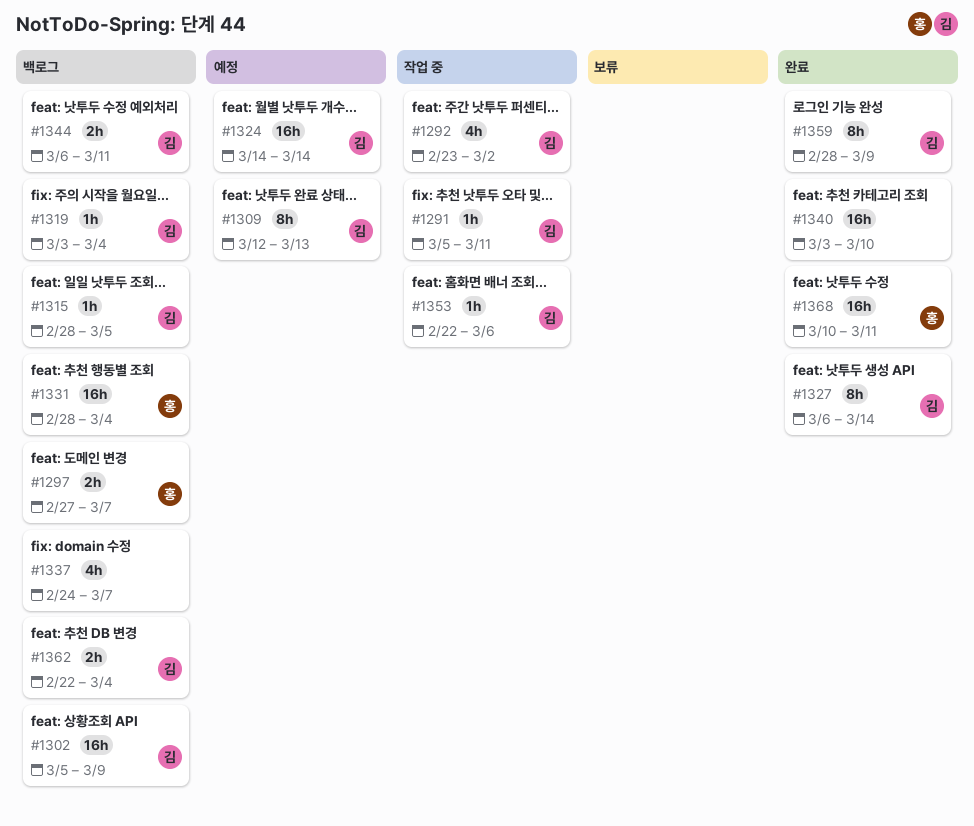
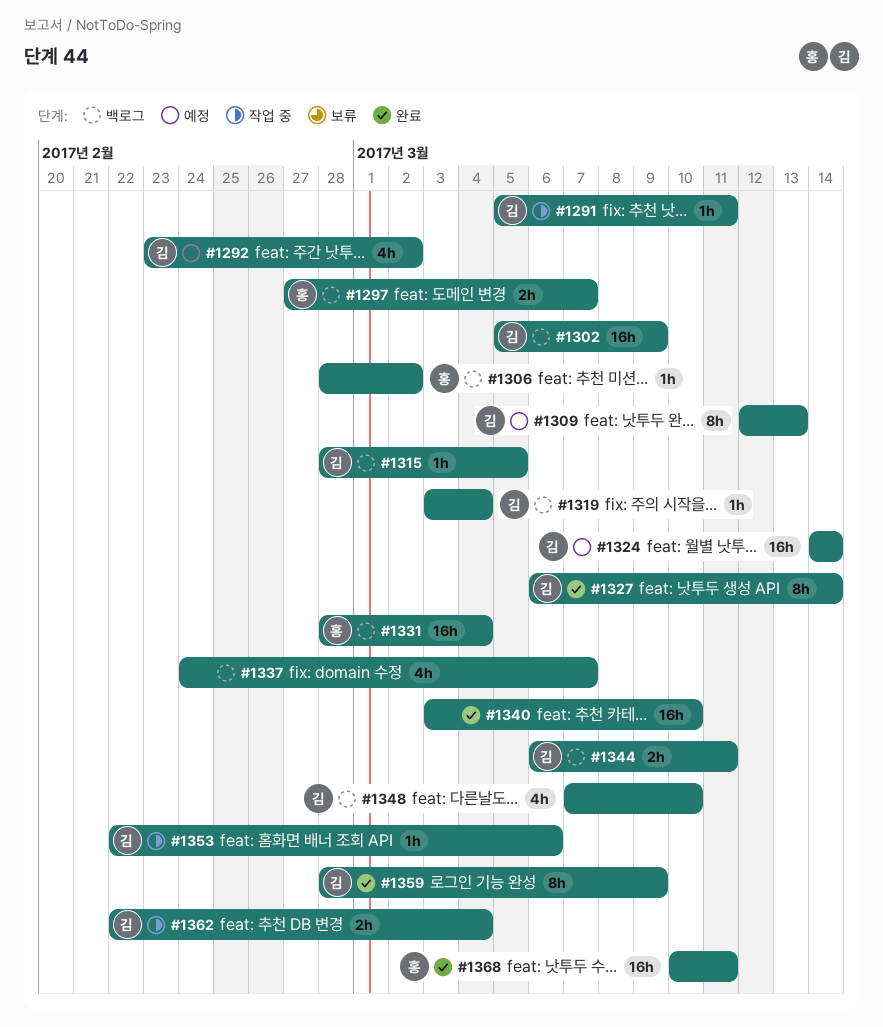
#1292, status: 작업 중 -> 예정
#1306: none -> present
#1348: none -> present
#1362, status: 백로그 -> 작업 중

